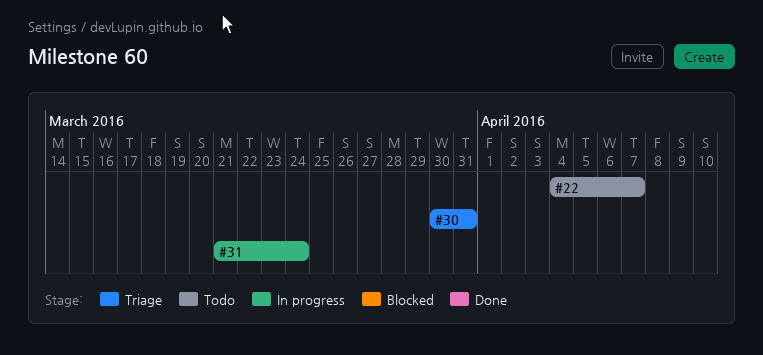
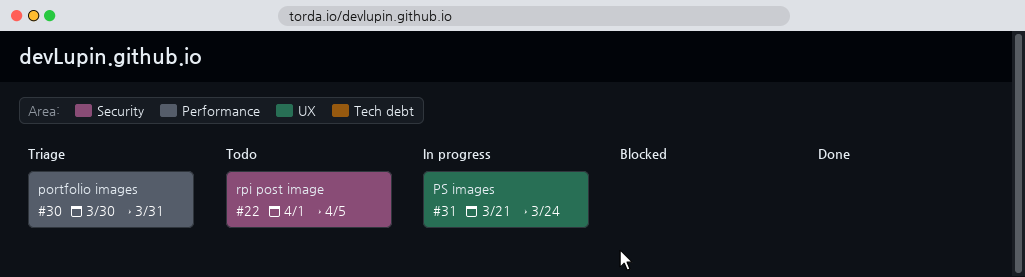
#22, start: Apr 4 -> Apr 1
#22, due: Apr 7 -> Apr 5

